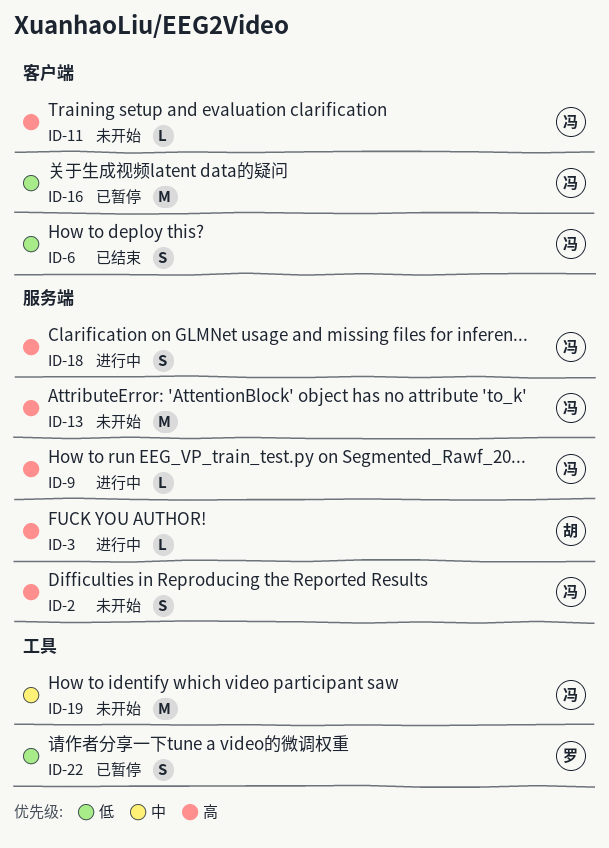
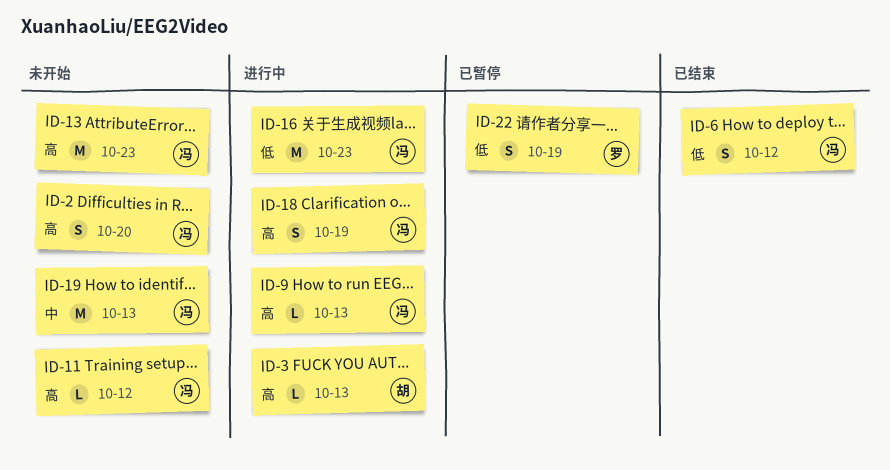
ID-16, status: 已暂停 -> 进行中

